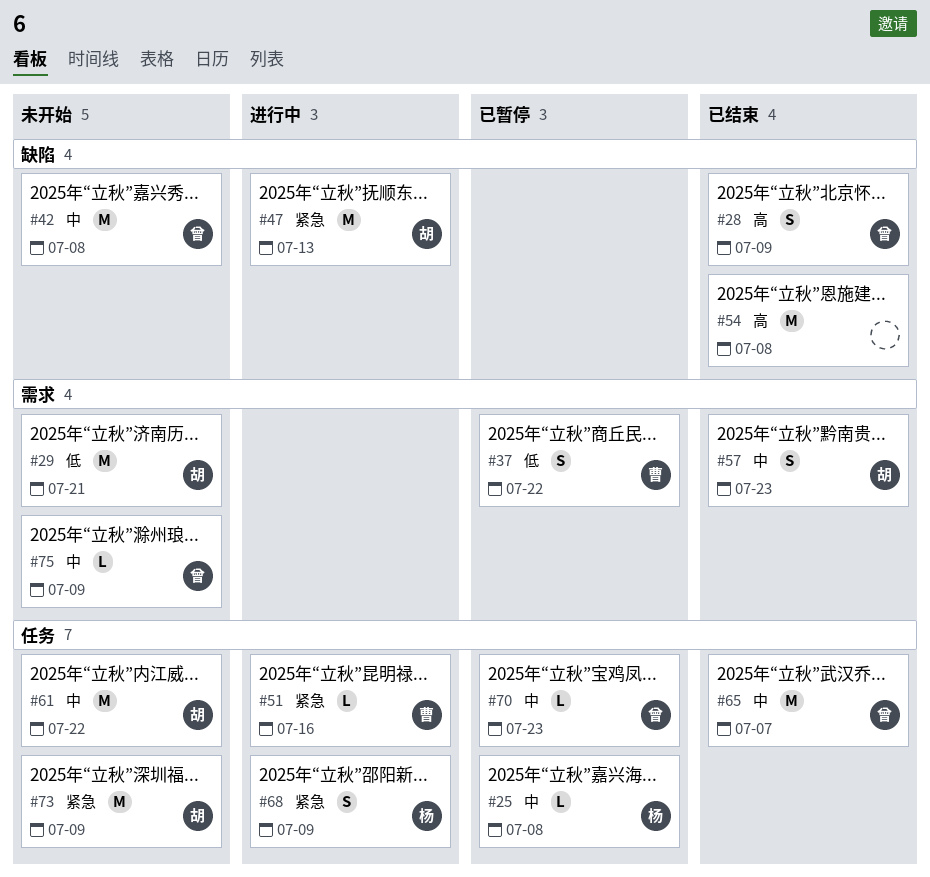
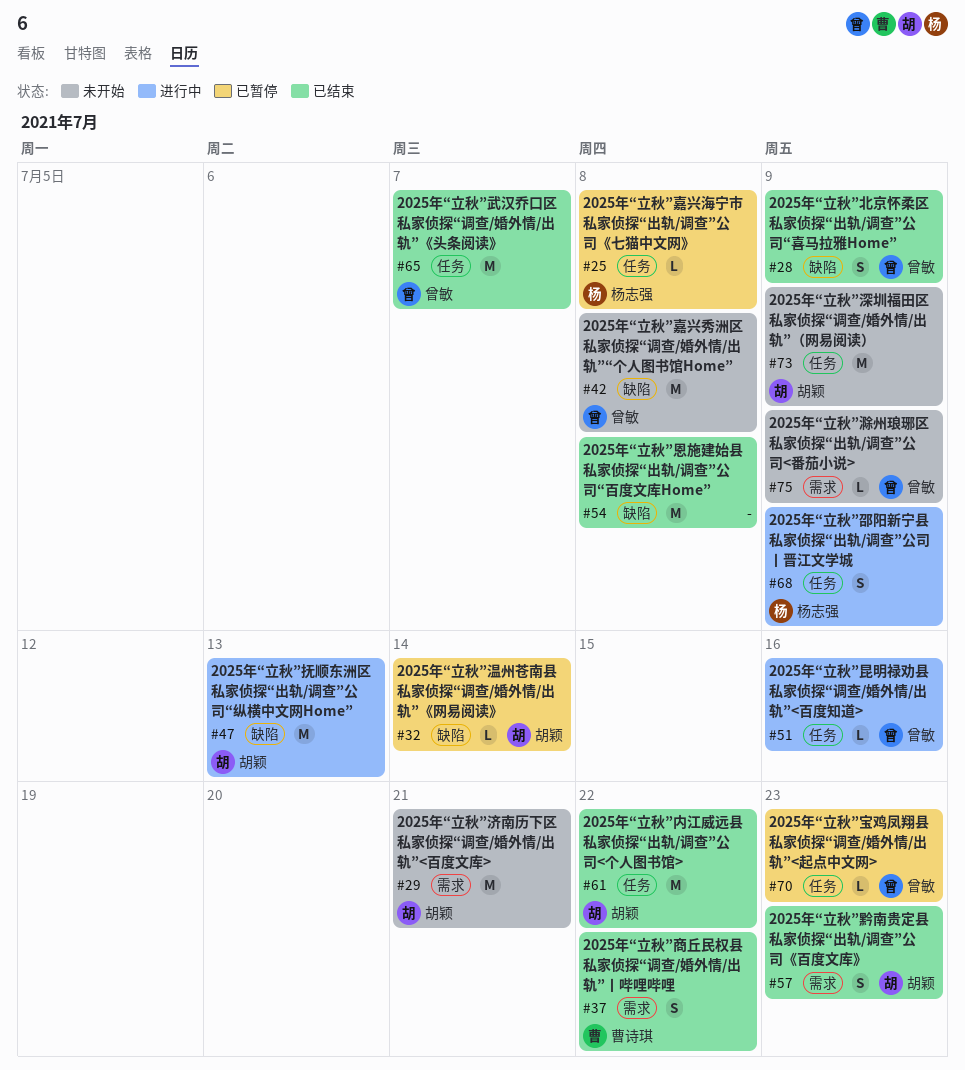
#32: none -> present
#37, status: 已暂停 -> 已结束
#51, owner: 曹诗琪 -> 曾敏
#61, status: 未开始 -> 已结束

